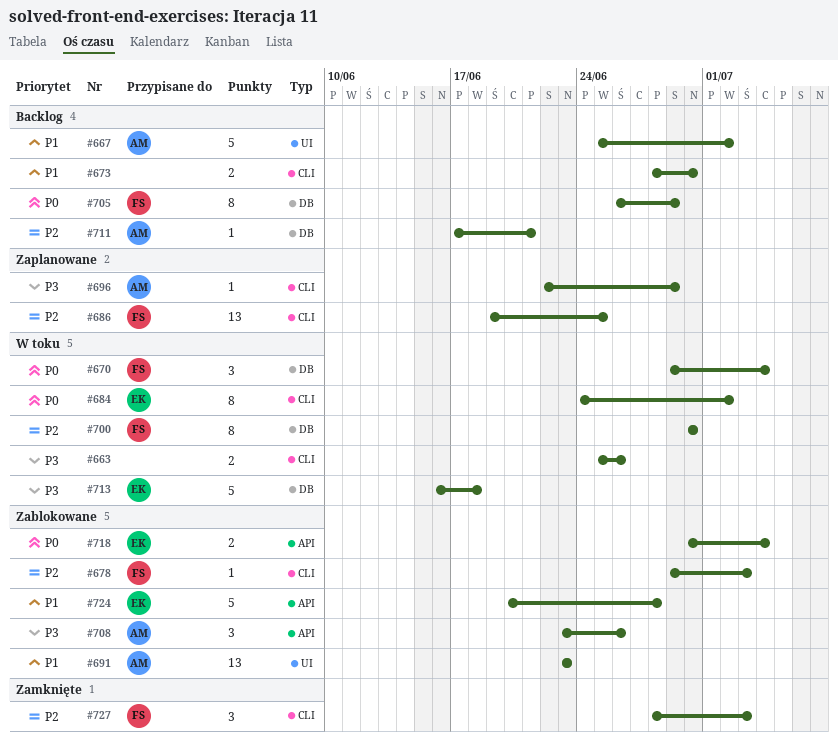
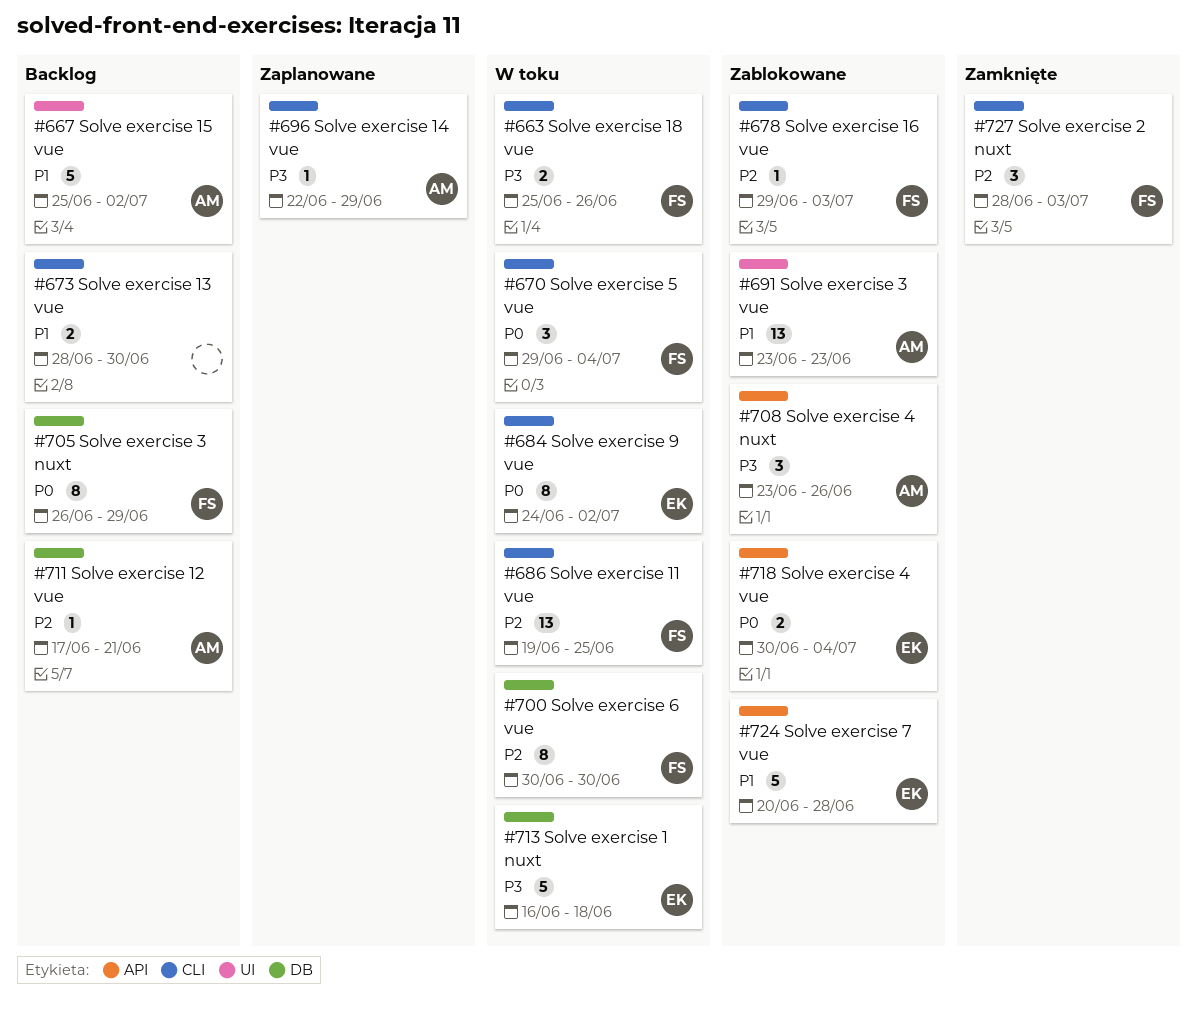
#663, owner: none -> FS
#670, label: DB -> CLI
#686, status: Zaplanowane -> W toku

